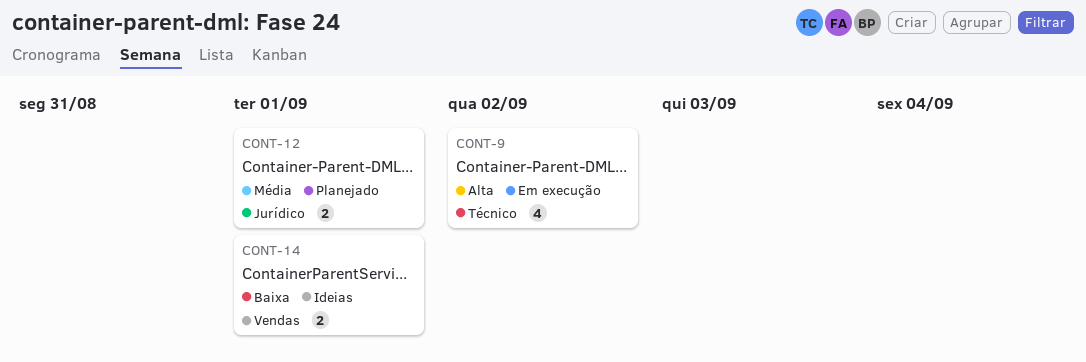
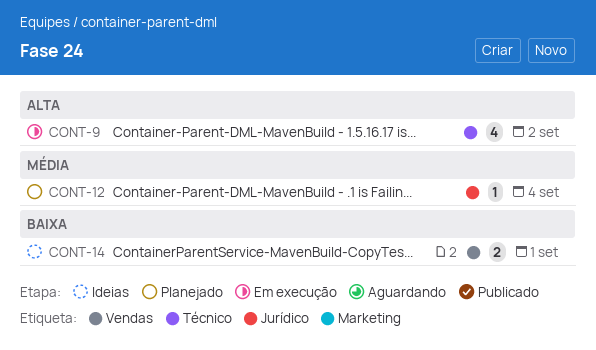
CONT-12, estimate: 2 -> 1
CONT-12, due: Sep 1 -> Sep 4

